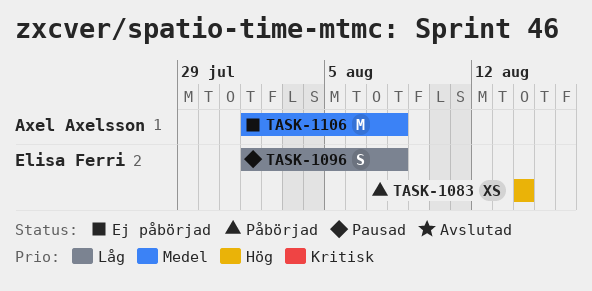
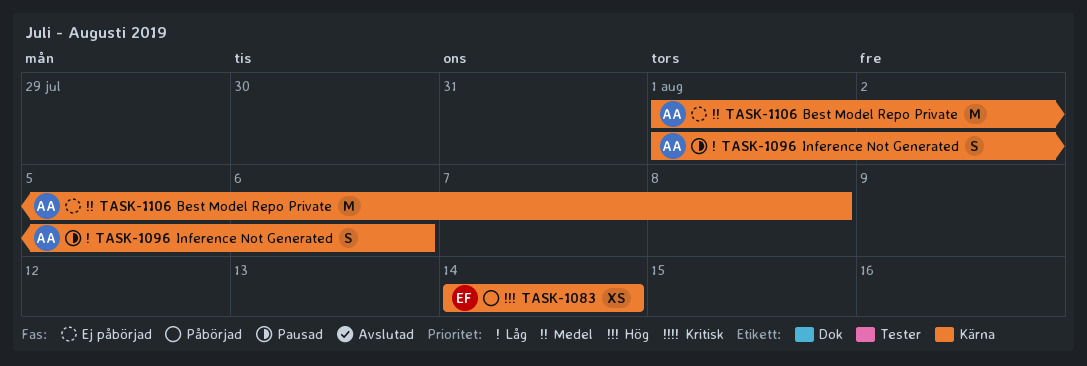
TASK-1096, owner: Elisa Ferri -> Axel Axelsson
TASK-1096, due: Aug 8 -> Aug 6

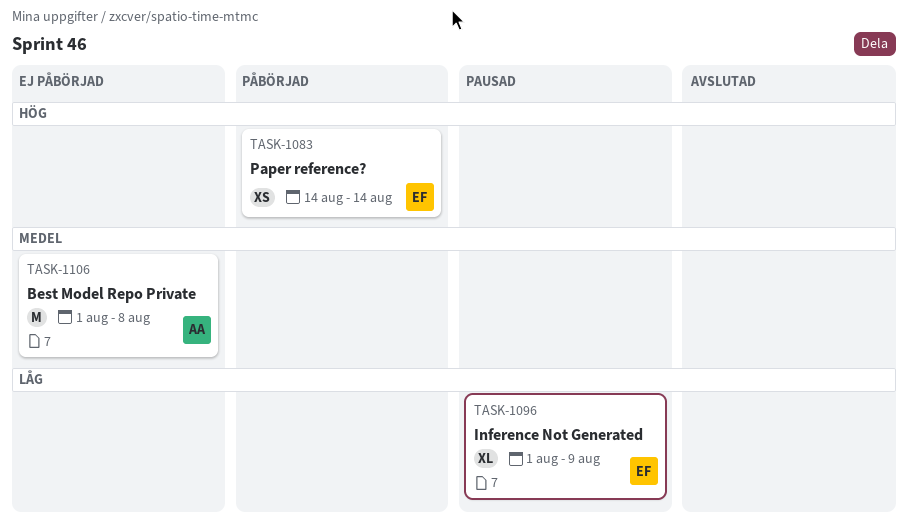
TASK-1096, owner: AA -> EF
TASK-1096, estimate: S -> XL
TASK-1096, due: Aug 6 -> Aug 9

